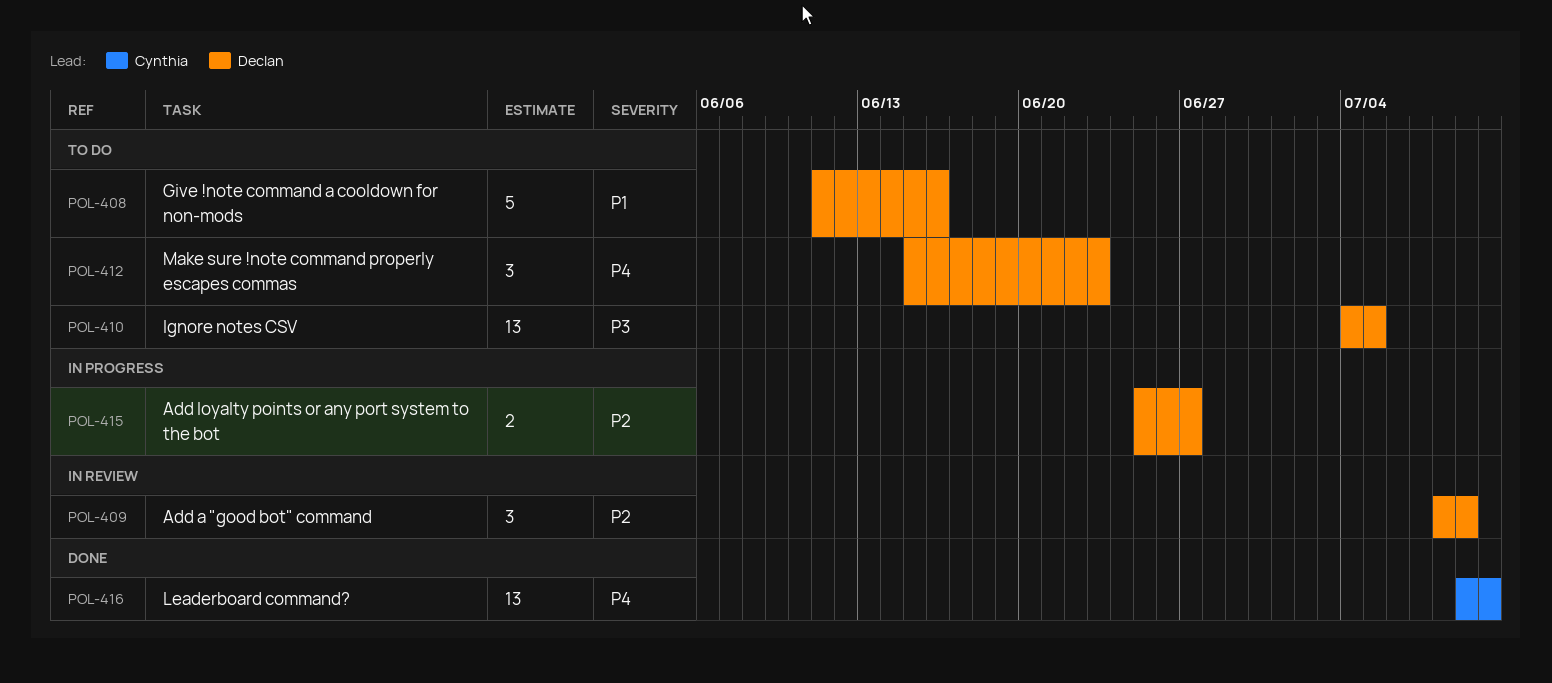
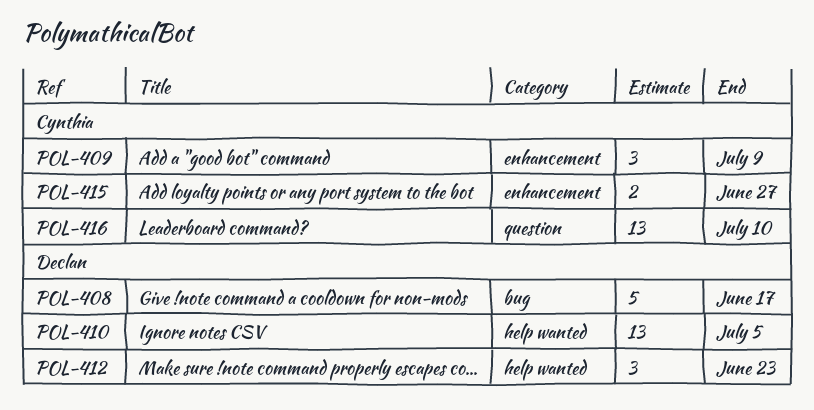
POL-408, due: Jun 16 -> Jun 17
POL-409, owner: Declan -> Cynthia
POL-415, owner: Declan -> Cynthia

